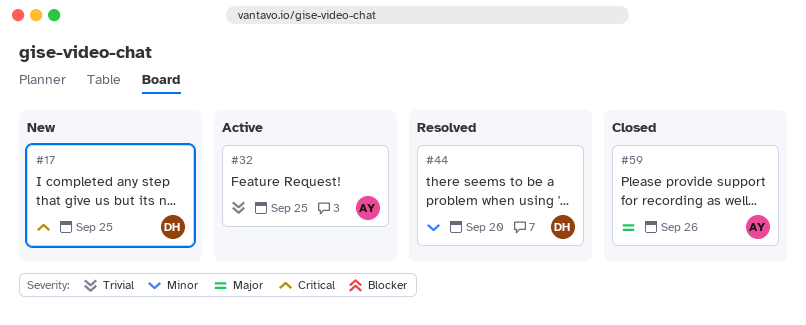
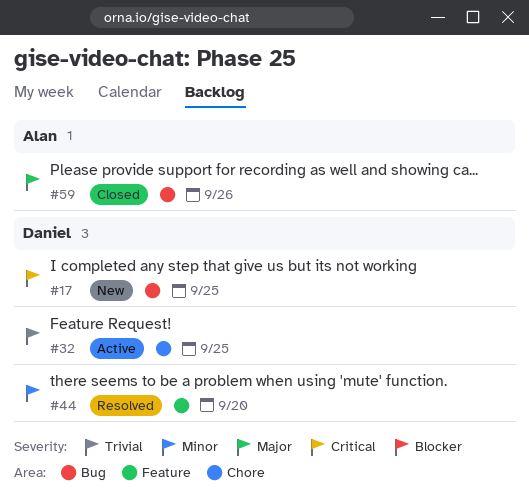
#32, owner: Alan -> Daniel

